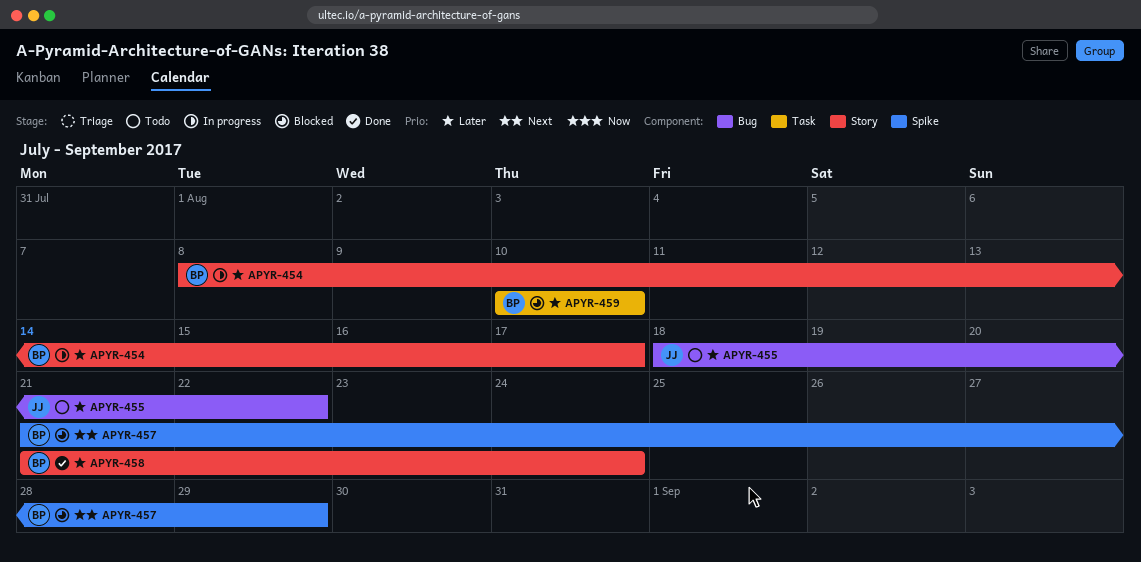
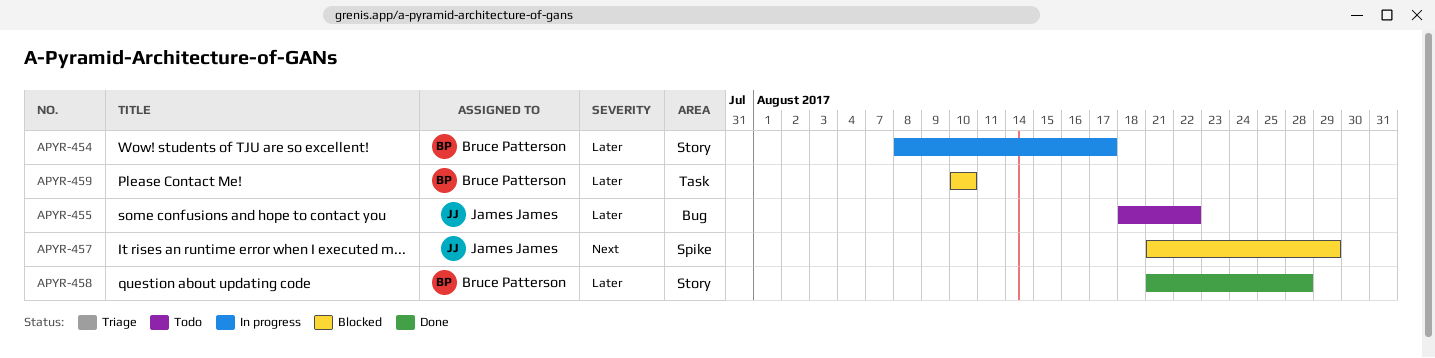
APYR-457, owner: Bruce Patterson -> James James
APYR-458, due: Aug 24 -> Aug 28

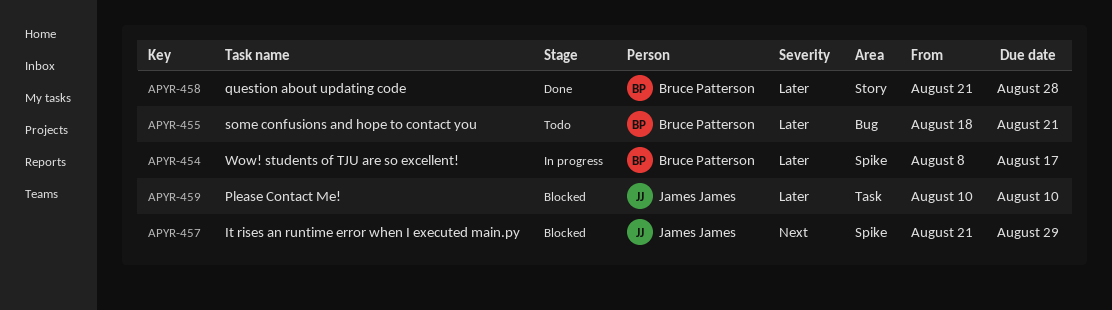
APYR-454, label: Story -> Spike
APYR-455, owner: James James -> Bruce Patterson
APYR-455, due: Aug 22 -> Aug 21
APYR-459, owner: Bruce Patterson -> James James

